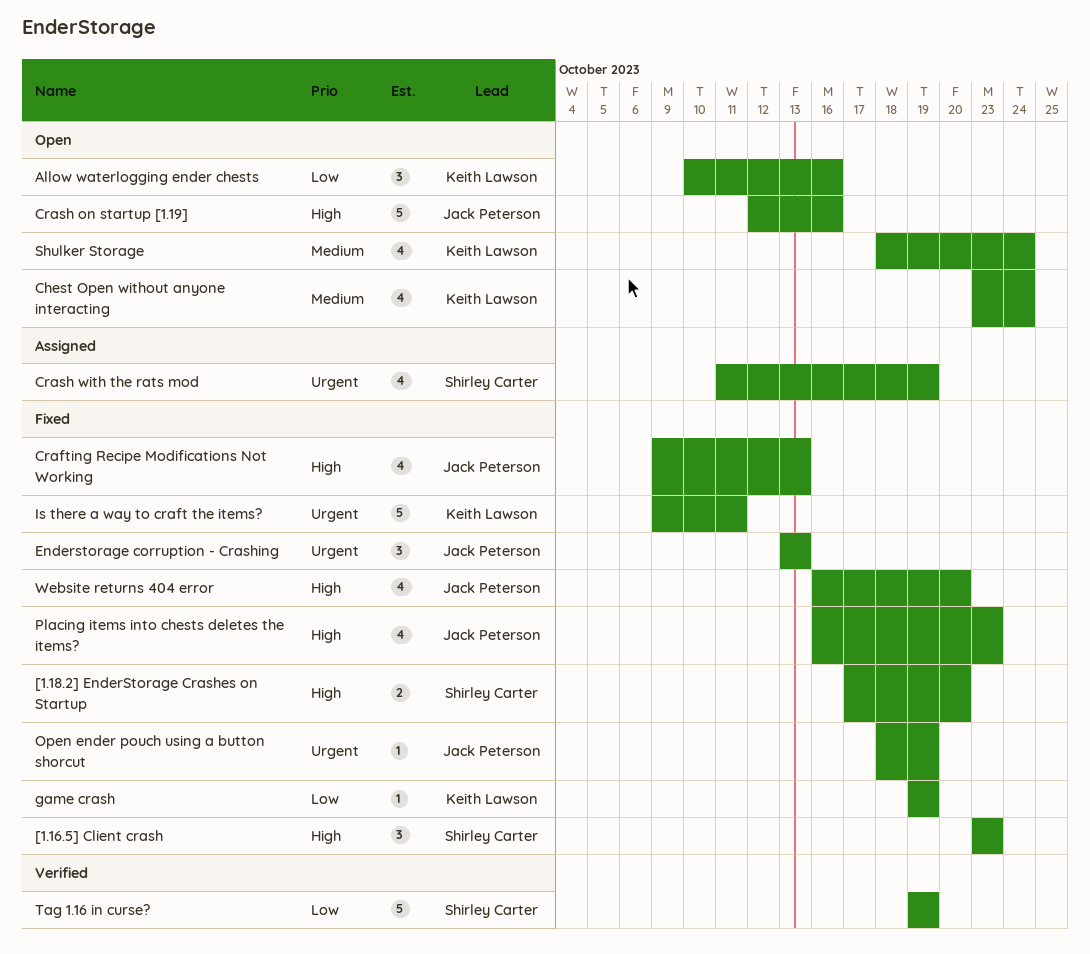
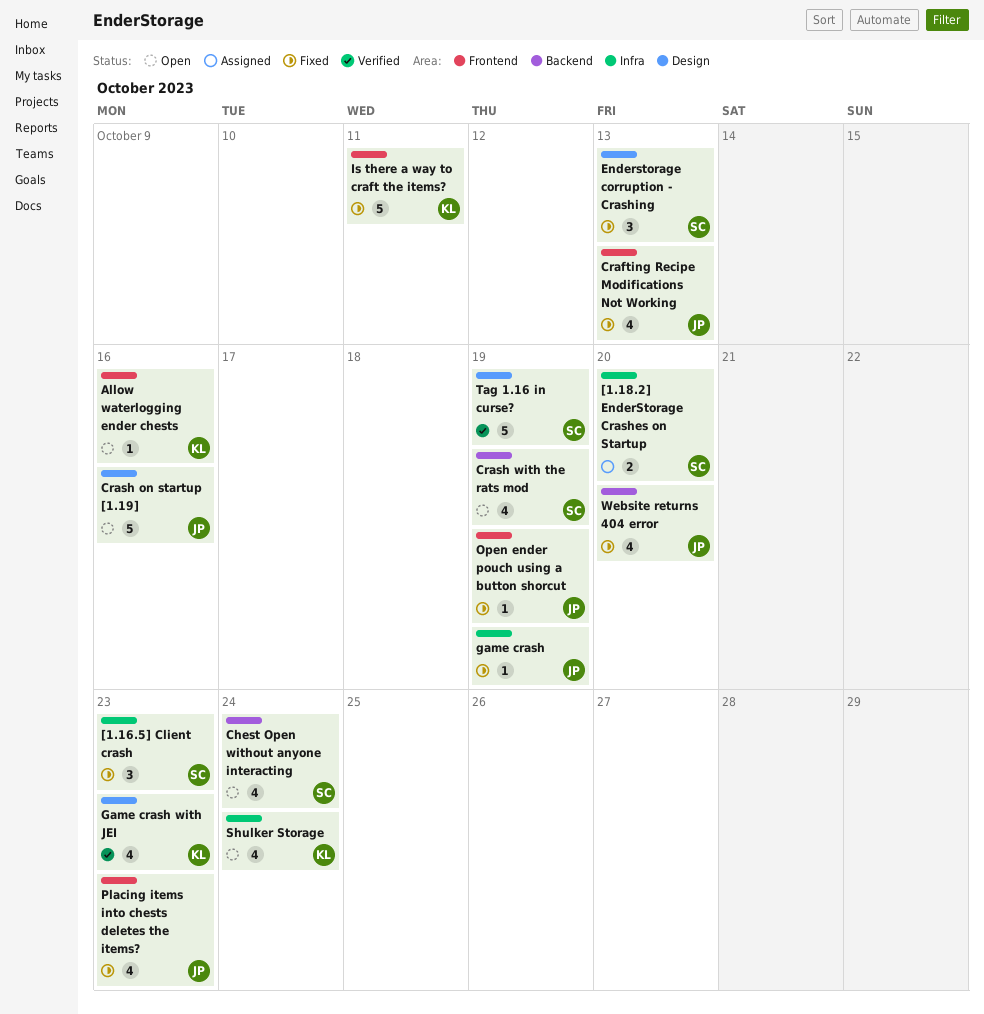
[1.18.2] EnderStorage Crashes on Startup, status: Fixed -> Assigned
Allow waterlogging ender chests, estimate: 3 -> 1
Chest Open without anyone interacting, owner: Keith Lawson -> Shirley Carter
Crash with the rats mod, status: Assigned -> Open
Enderstorage corruption - Crashing, owner: Jack Peterson -> Shirley Carter
game crash, owner: Keith Lawson -> Jack Peterson
Game crash with JEI: none -> present

